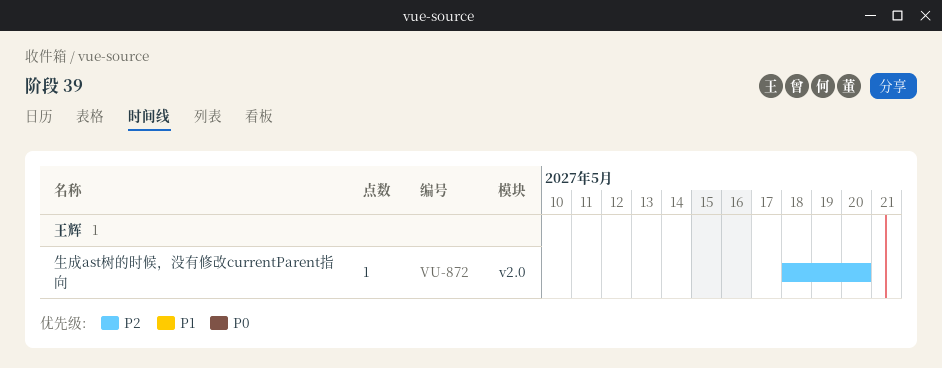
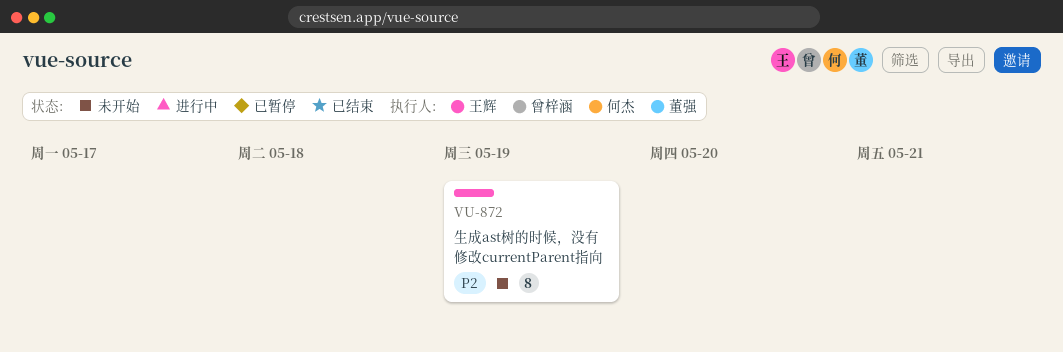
VU-872, estimate: 1 -> 8
VU-872, due: May 20 -> May 19

